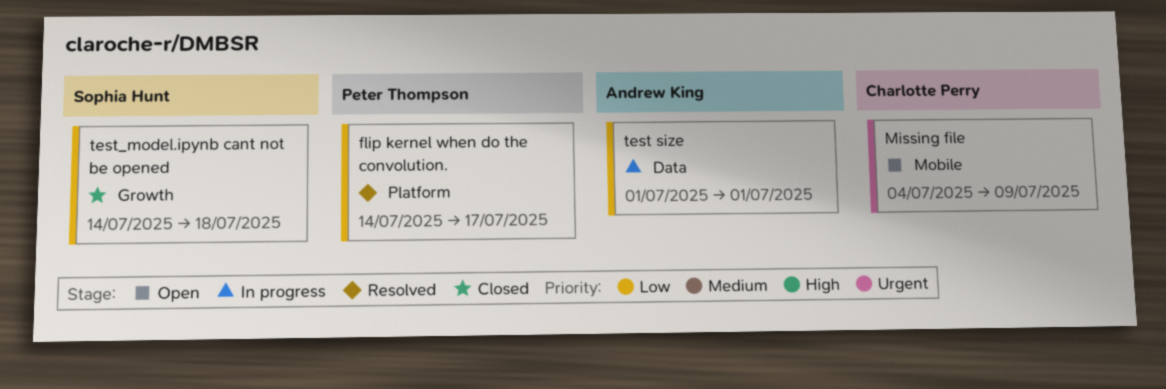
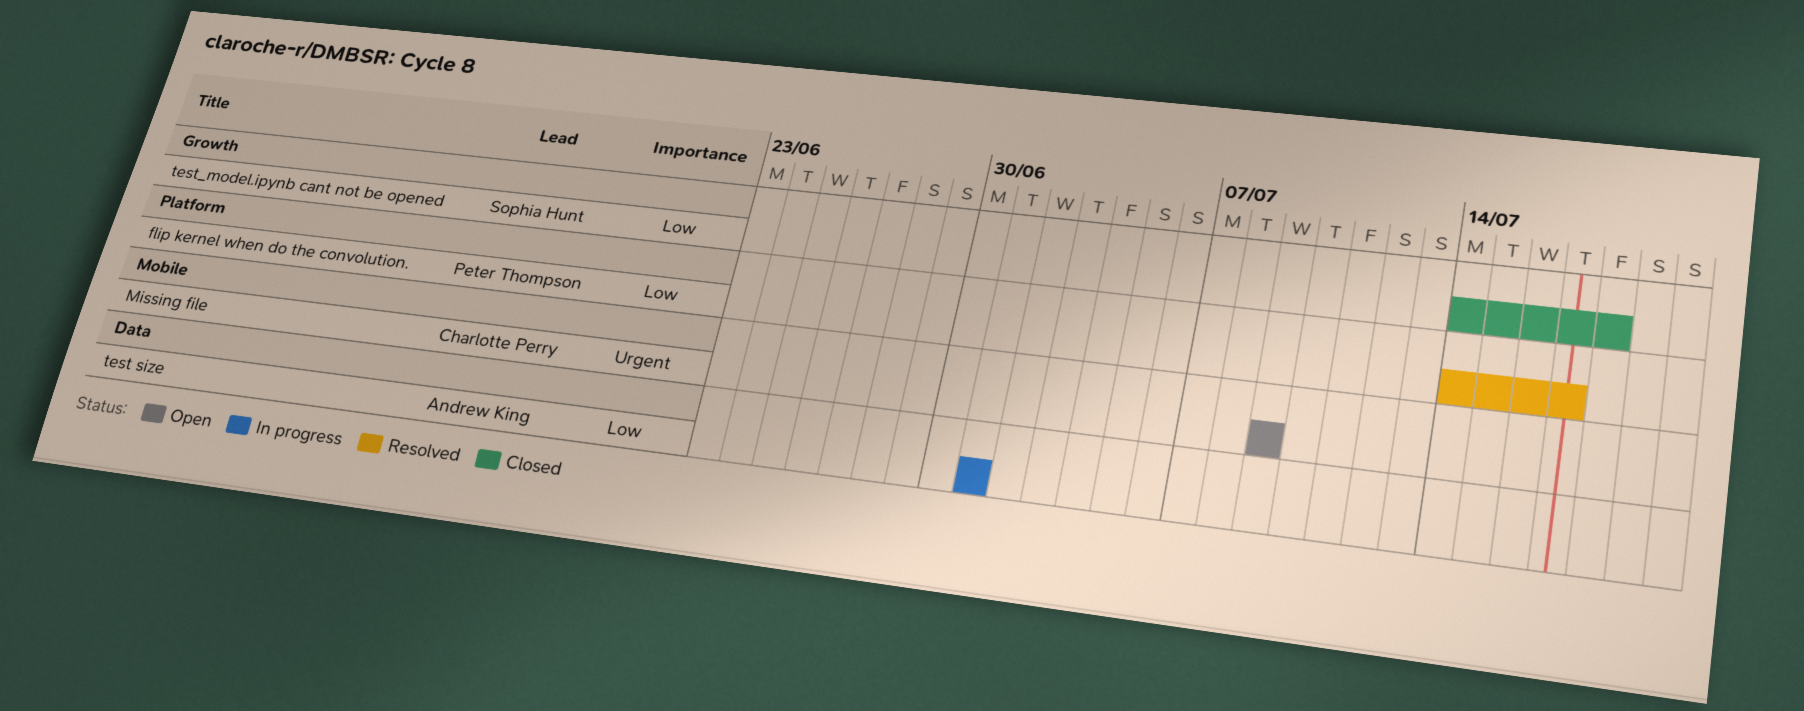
Missing file, start: Jul 4 -> Jul 9

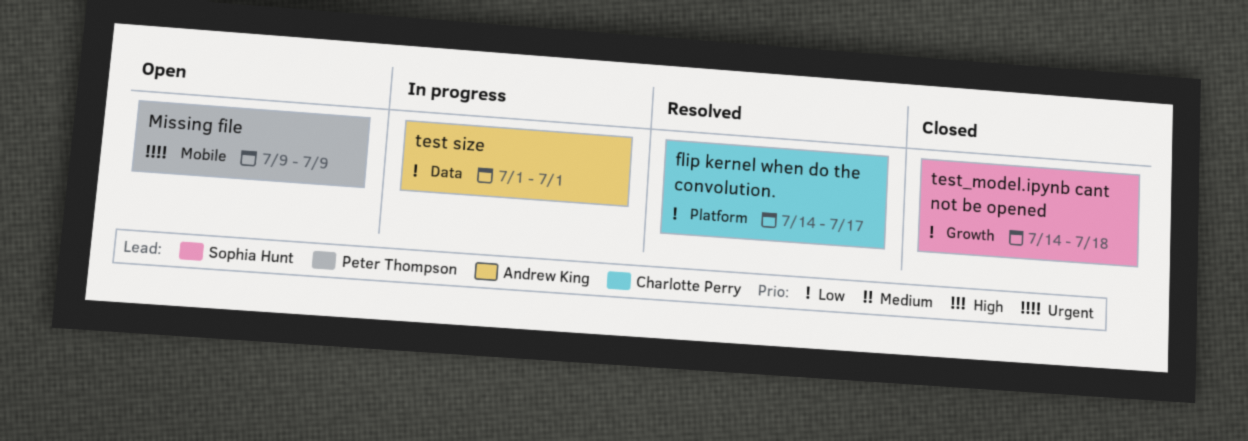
flip kernel when do the convolution., owner: Peter Thompson -> Charlotte Perry
Missing file, owner: Charlotte Perry -> Peter Thompson

